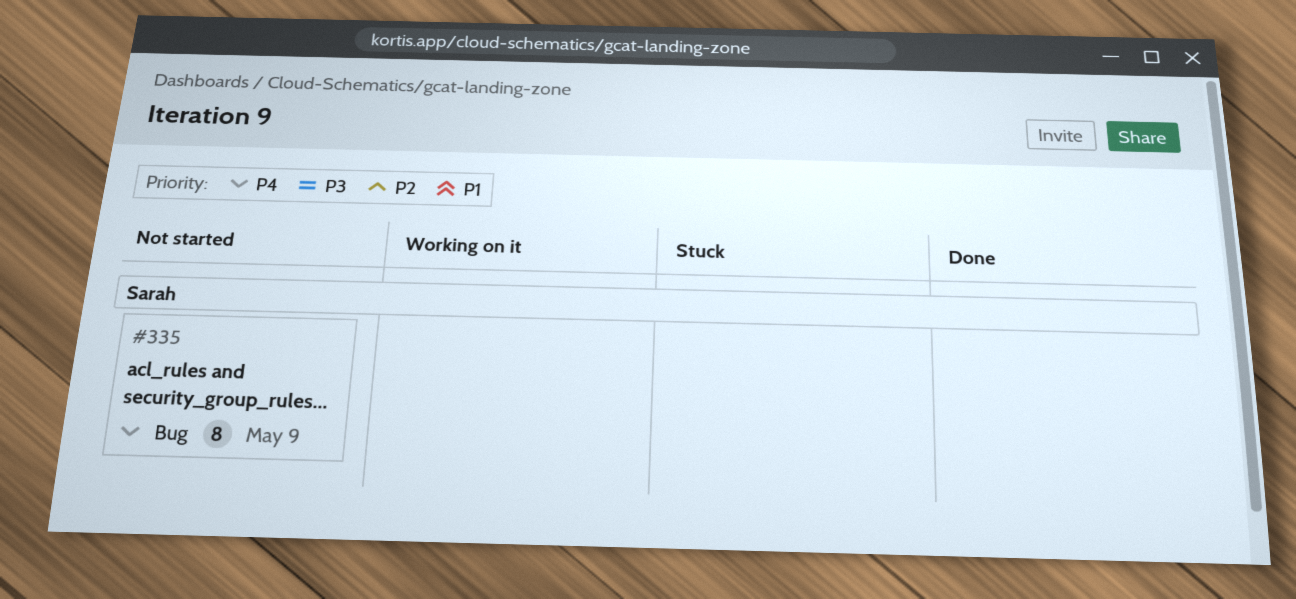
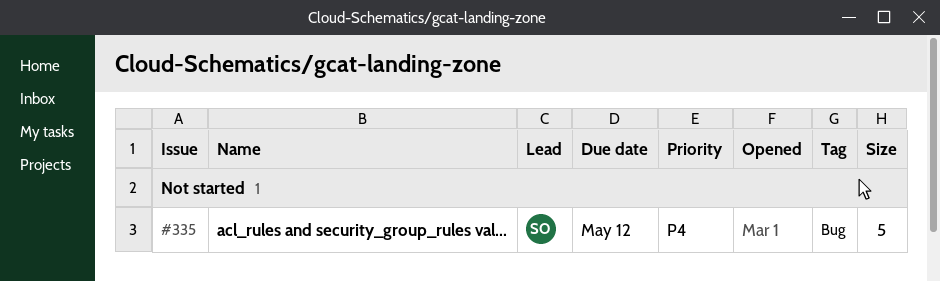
#335, estimate: 8 -> 5
#335, due: May 9 -> May 12

